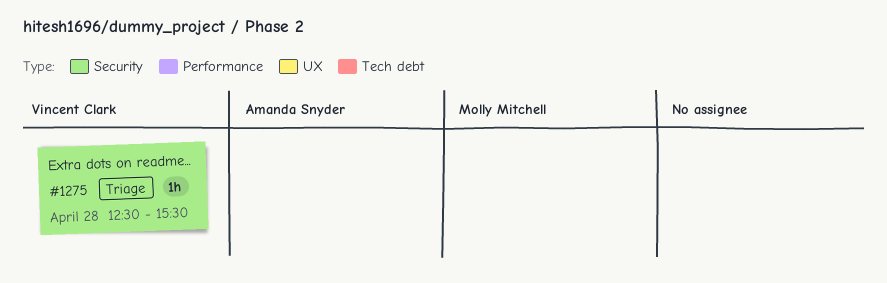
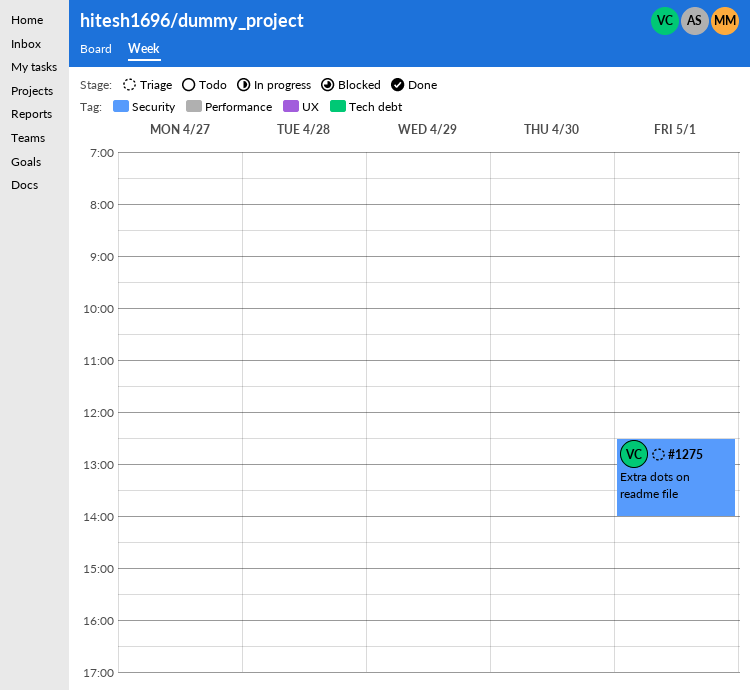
#1275, day: Apr 28 -> May 1
#1275, ends: 15:30 -> 14:00

